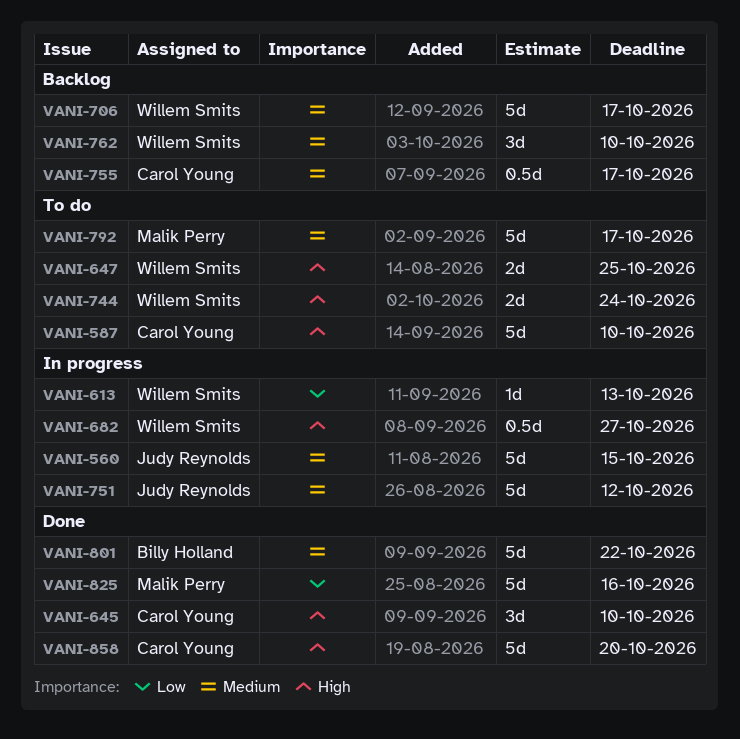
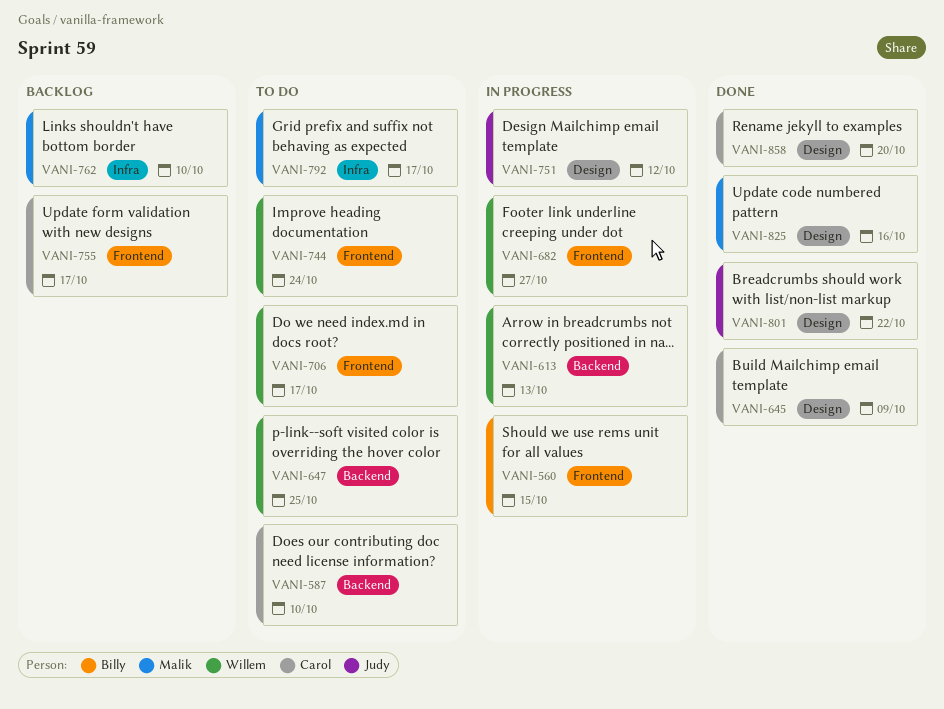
VANI-560, owner: Judy Reynolds -> Billy Holland
VANI-645, due: Oct 10 -> Oct 9
VANI-706, status: Backlog -> To do
VANI-762, owner: Willem Smits -> Malik Perry
VANI-801, owner: Billy Holland -> Judy Reynolds

